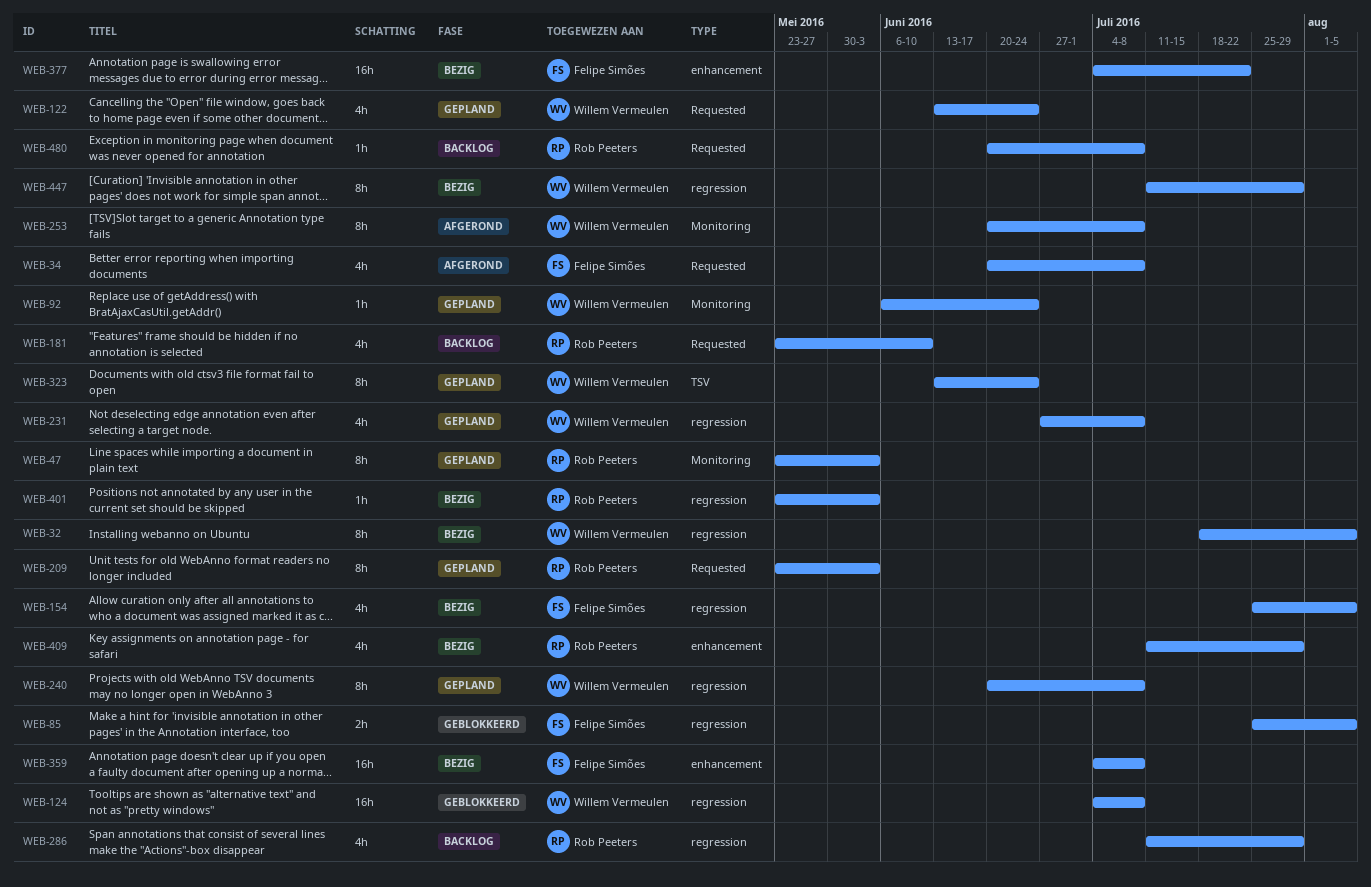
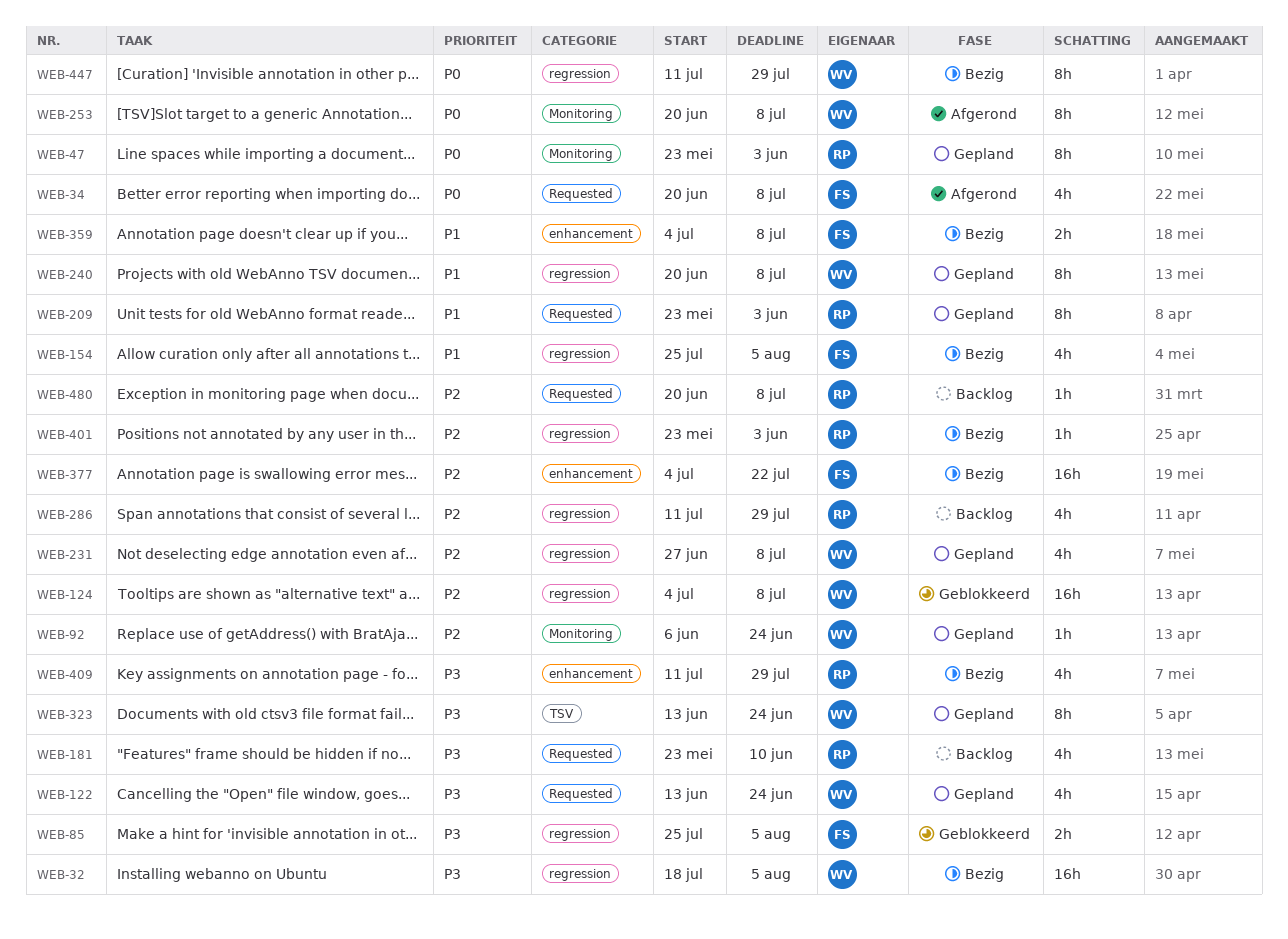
WEB-32, estimate: 8h -> 16h
WEB-359, estimate: 16h -> 2h

